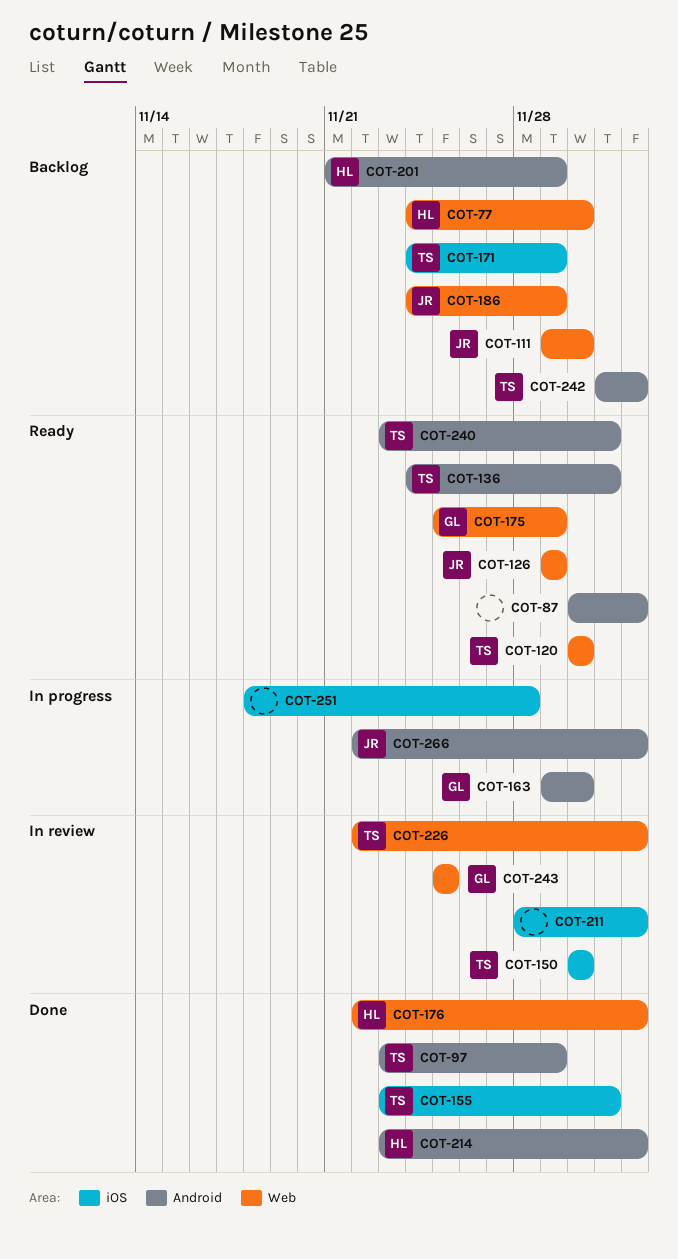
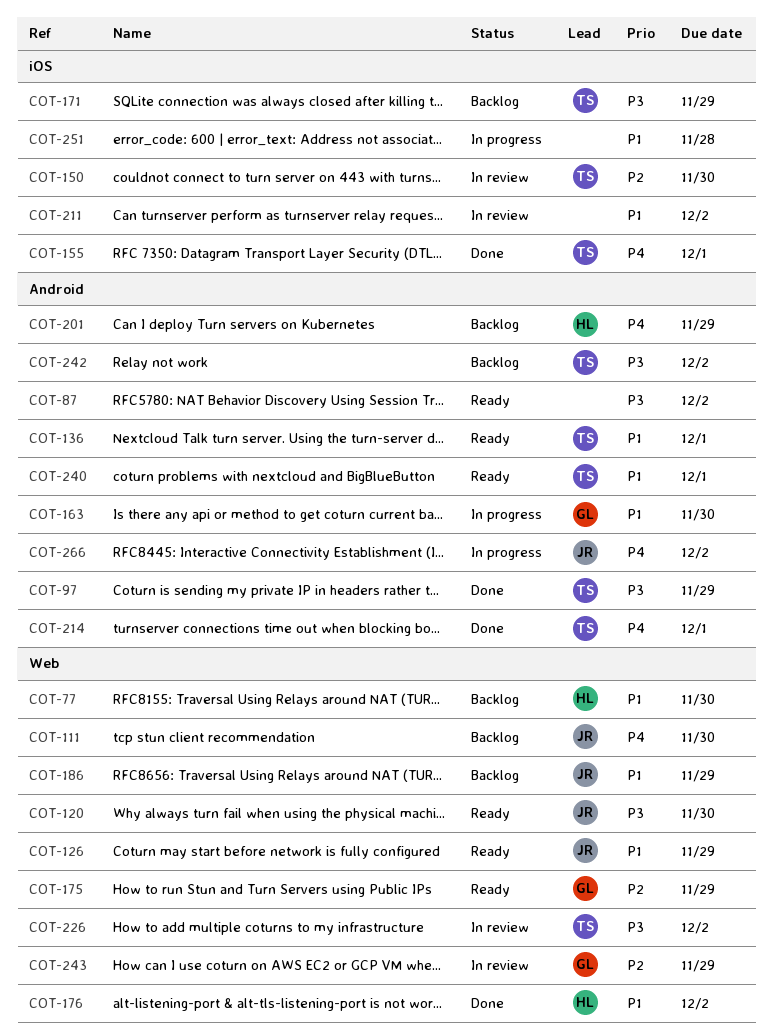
COT-120, owner: TS -> JR
COT-214, owner: HL -> TS
COT-214, due: Dec 2 -> Dec 1
COT-243, due: Nov 25 -> Nov 29

